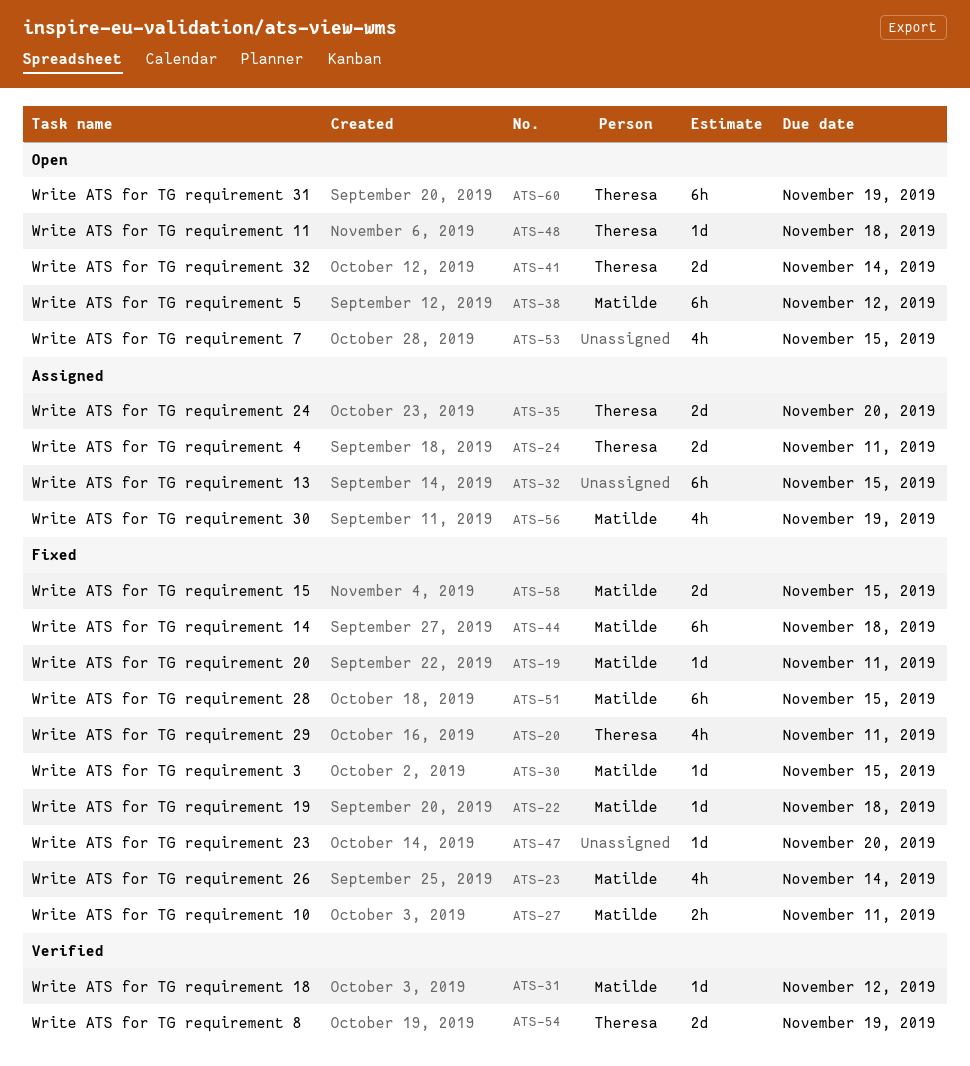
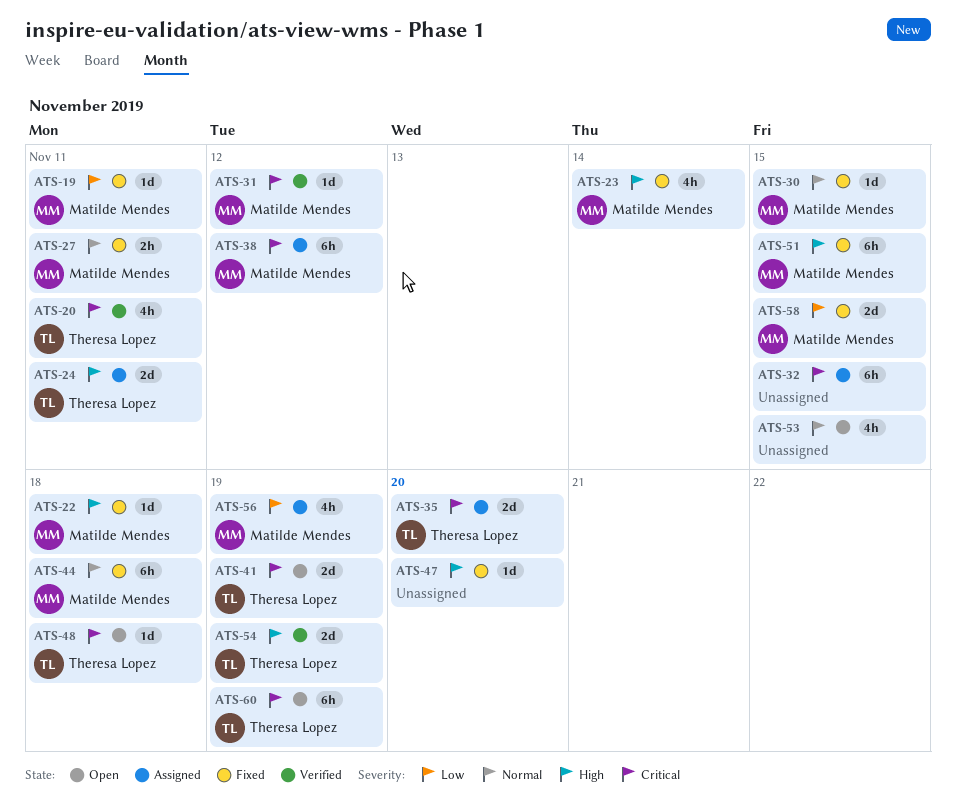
ATS-20, status: Fixed -> Verified
ATS-38, status: Open -> Assigned
ATS-41, due: Nov 14 -> Nov 19

